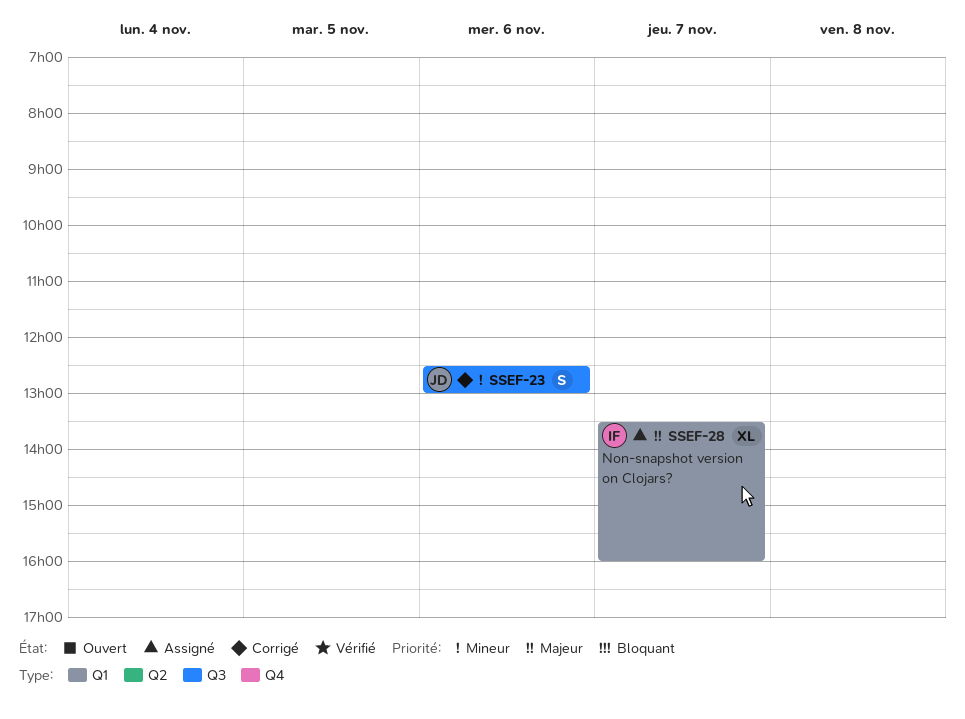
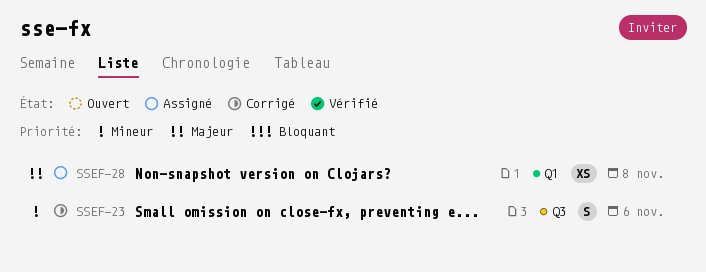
SSEF-28, estimate: XL -> XS
SSEF-28, day: Nov 7 -> Nov 8

